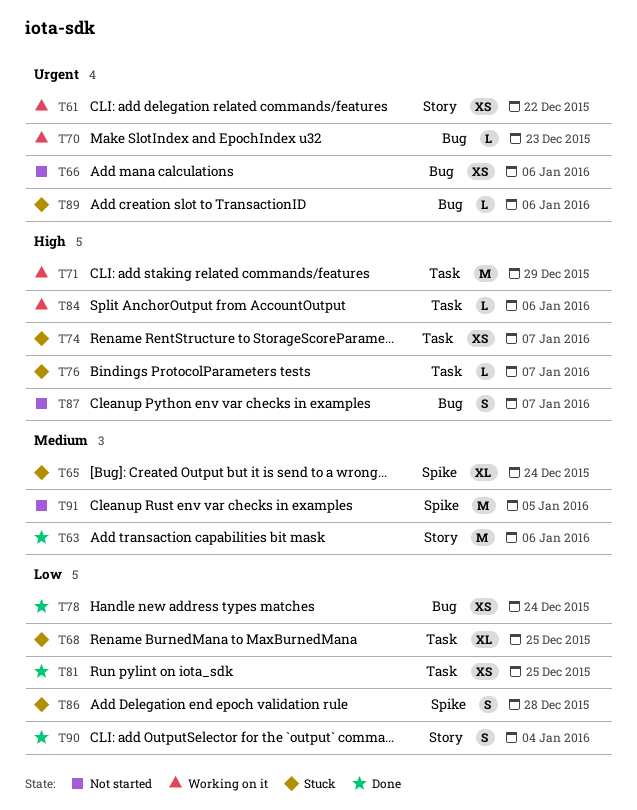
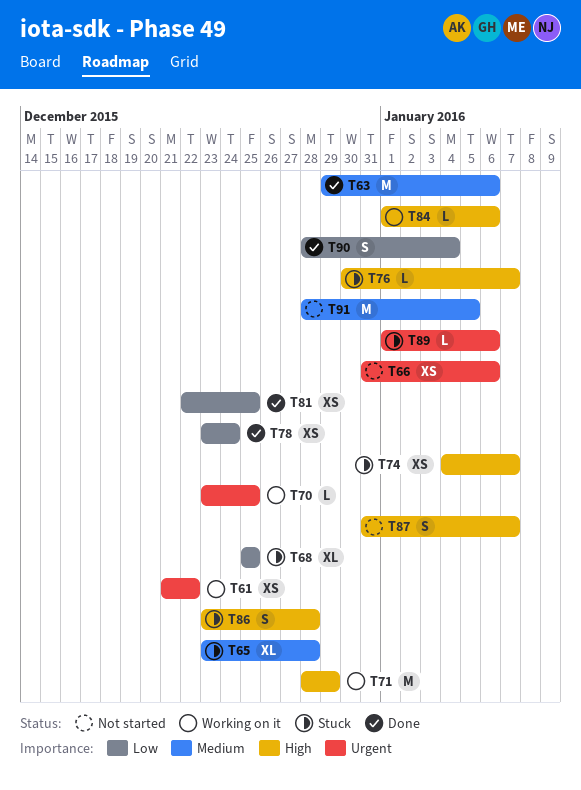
T65, due: Dec 24 -> Dec 28
T70, due: Dec 23 -> Dec 25
T86, priority: Low -> High

